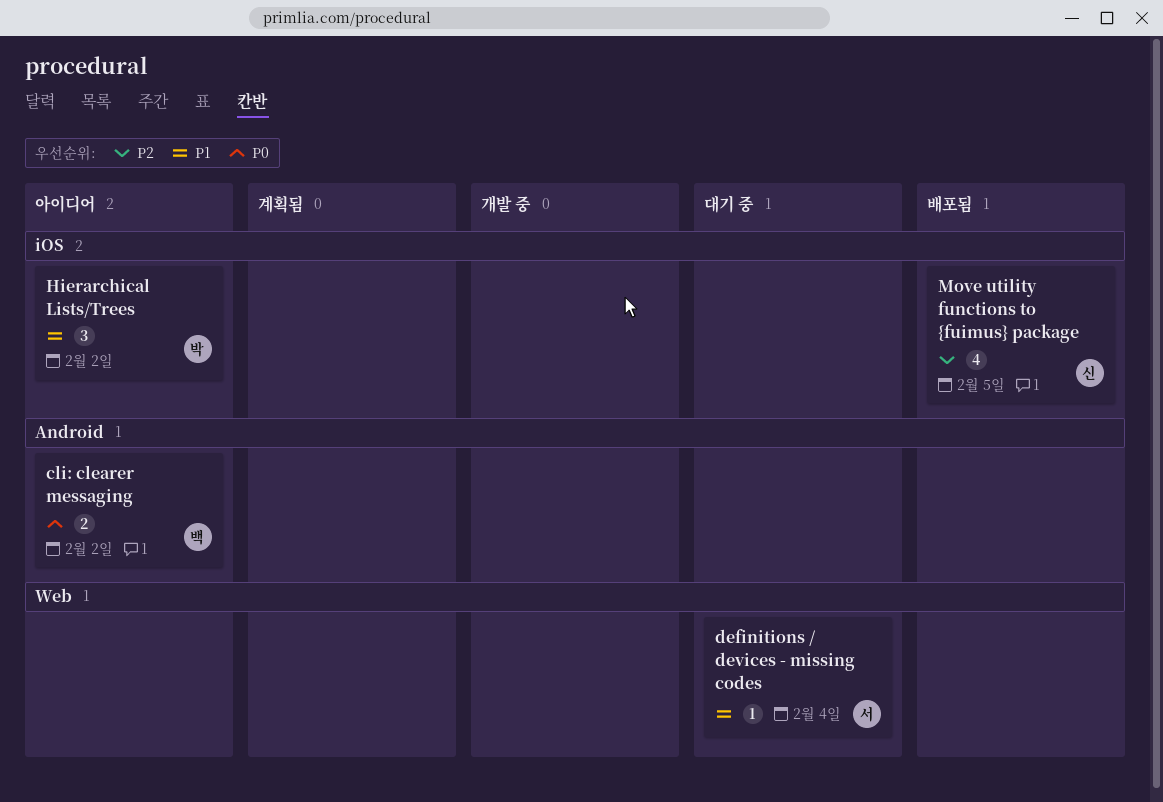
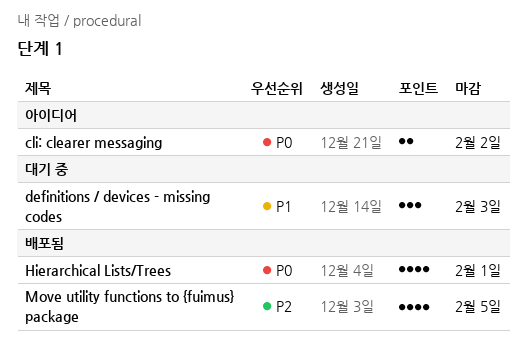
definitions / devices - missing codes, estimate: 1 -> 3
definitions / devices - missing codes, due: Feb 4 -> Feb 3
Hierarchical Lists/Trees, status: 아이디어 -> 배포됨
Hierarchical Lists/Trees, priority: P1 -> P0
Hierarchical Lists/Trees, estimate: 3 -> 4
Hierarchical Lists/Trees, due: Feb 2 -> Feb 1

